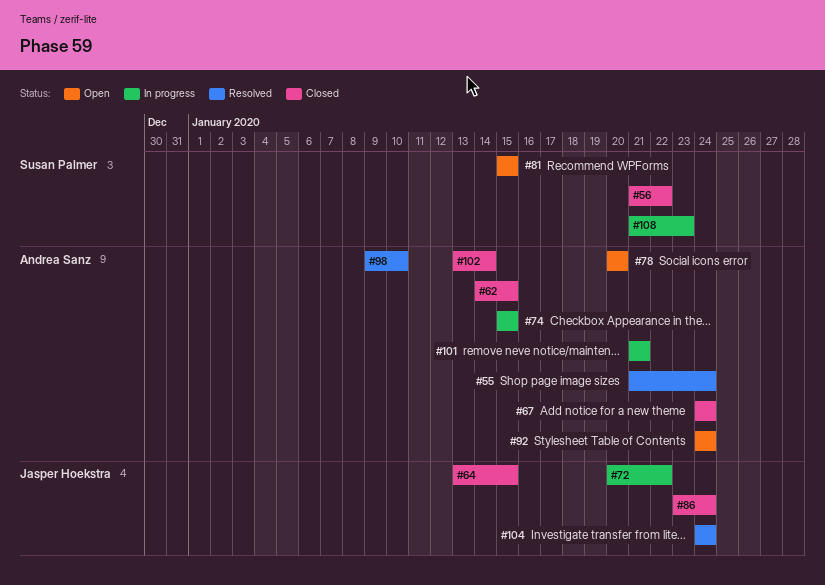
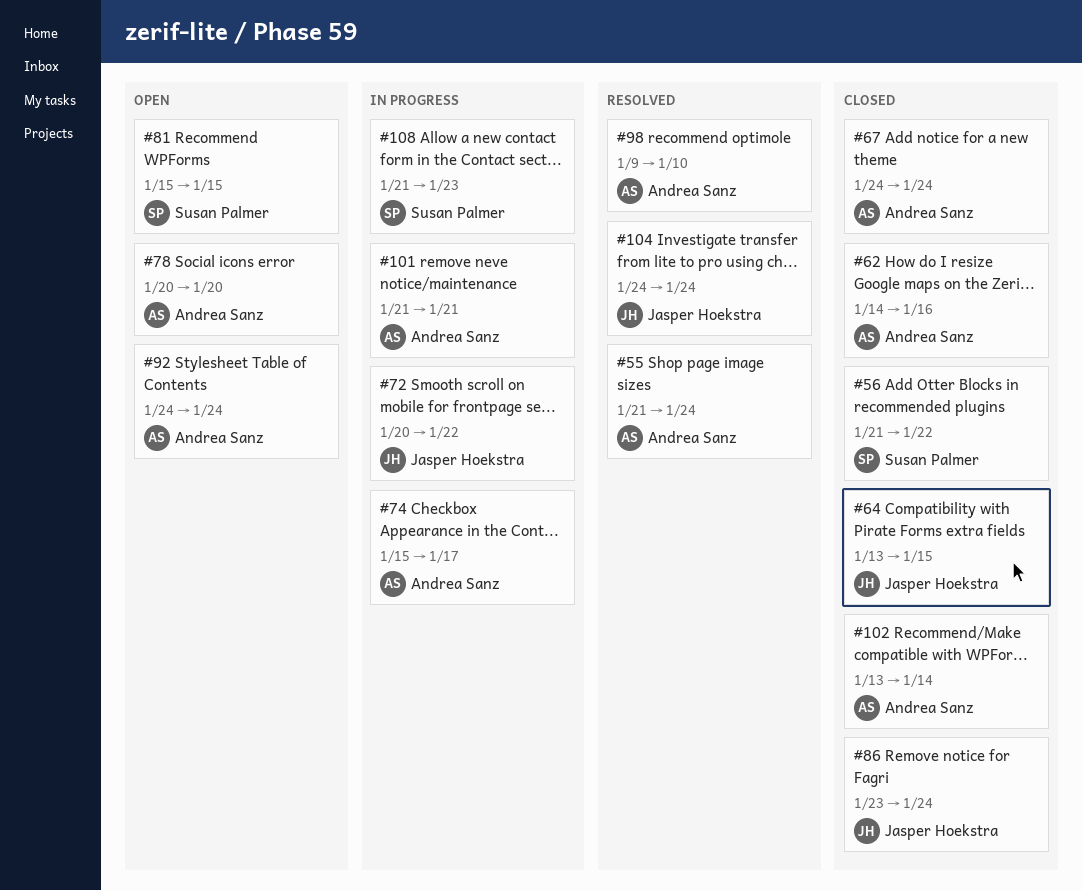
#62, due: Jan 15 -> Jan 16
#74, due: Jan 15 -> Jan 17

